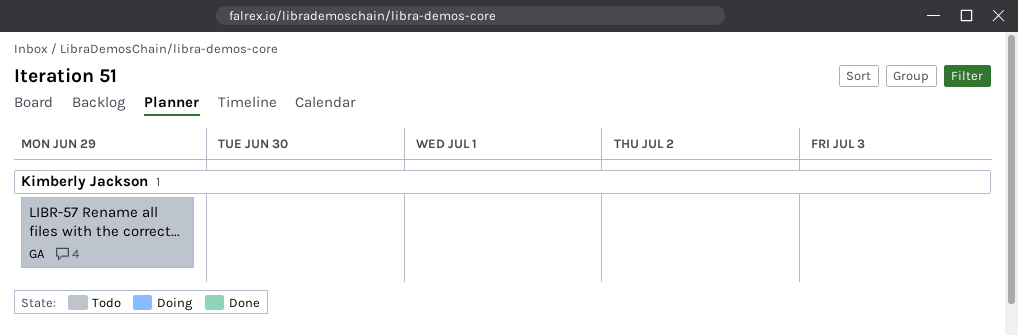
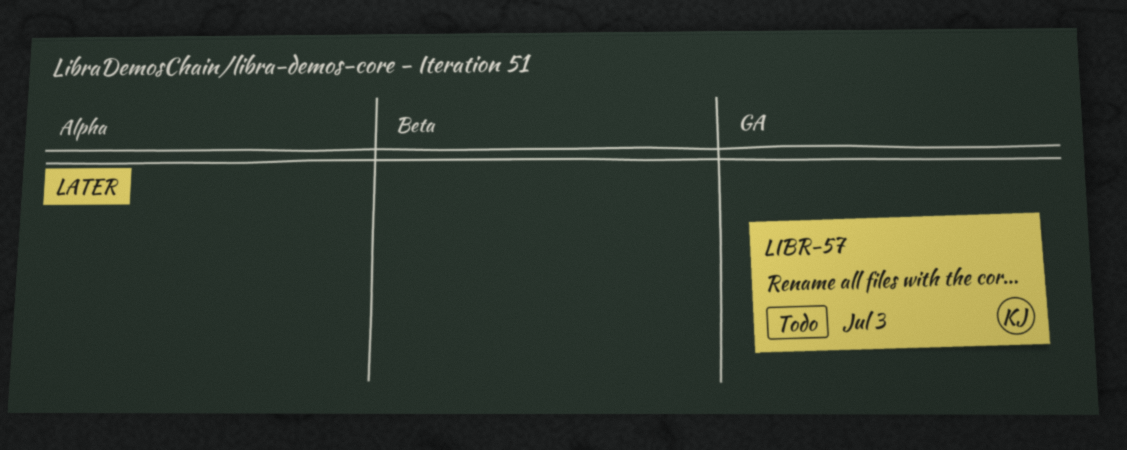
LIBR-57, due: Jun 29 -> Jul 3

